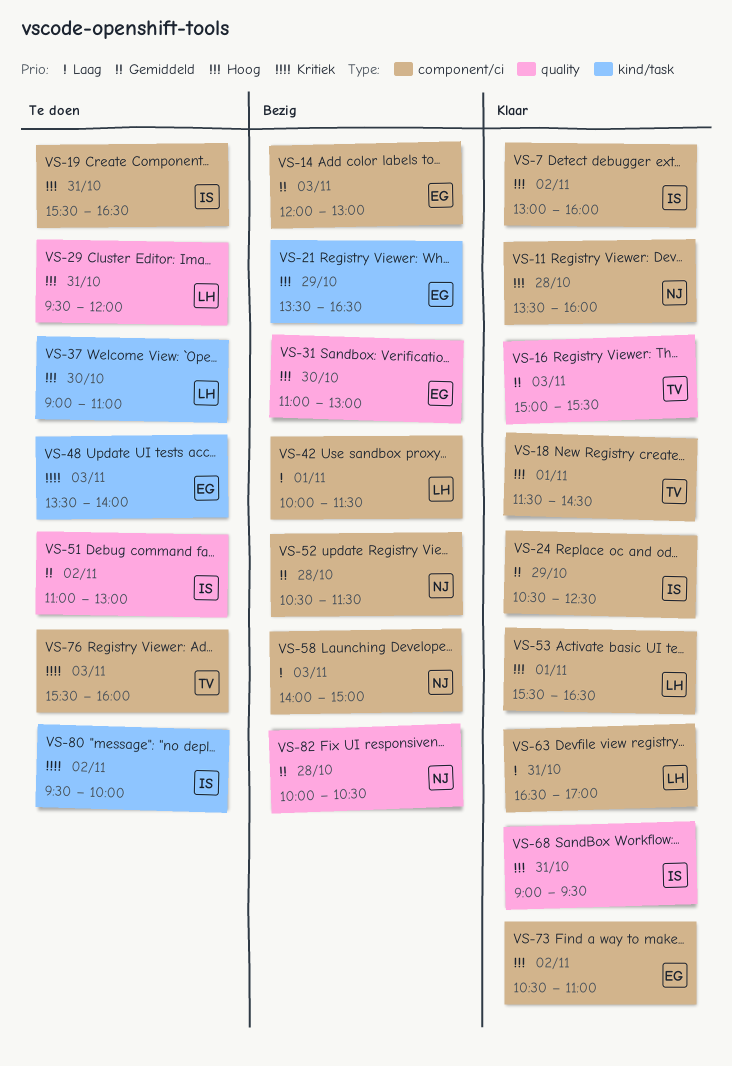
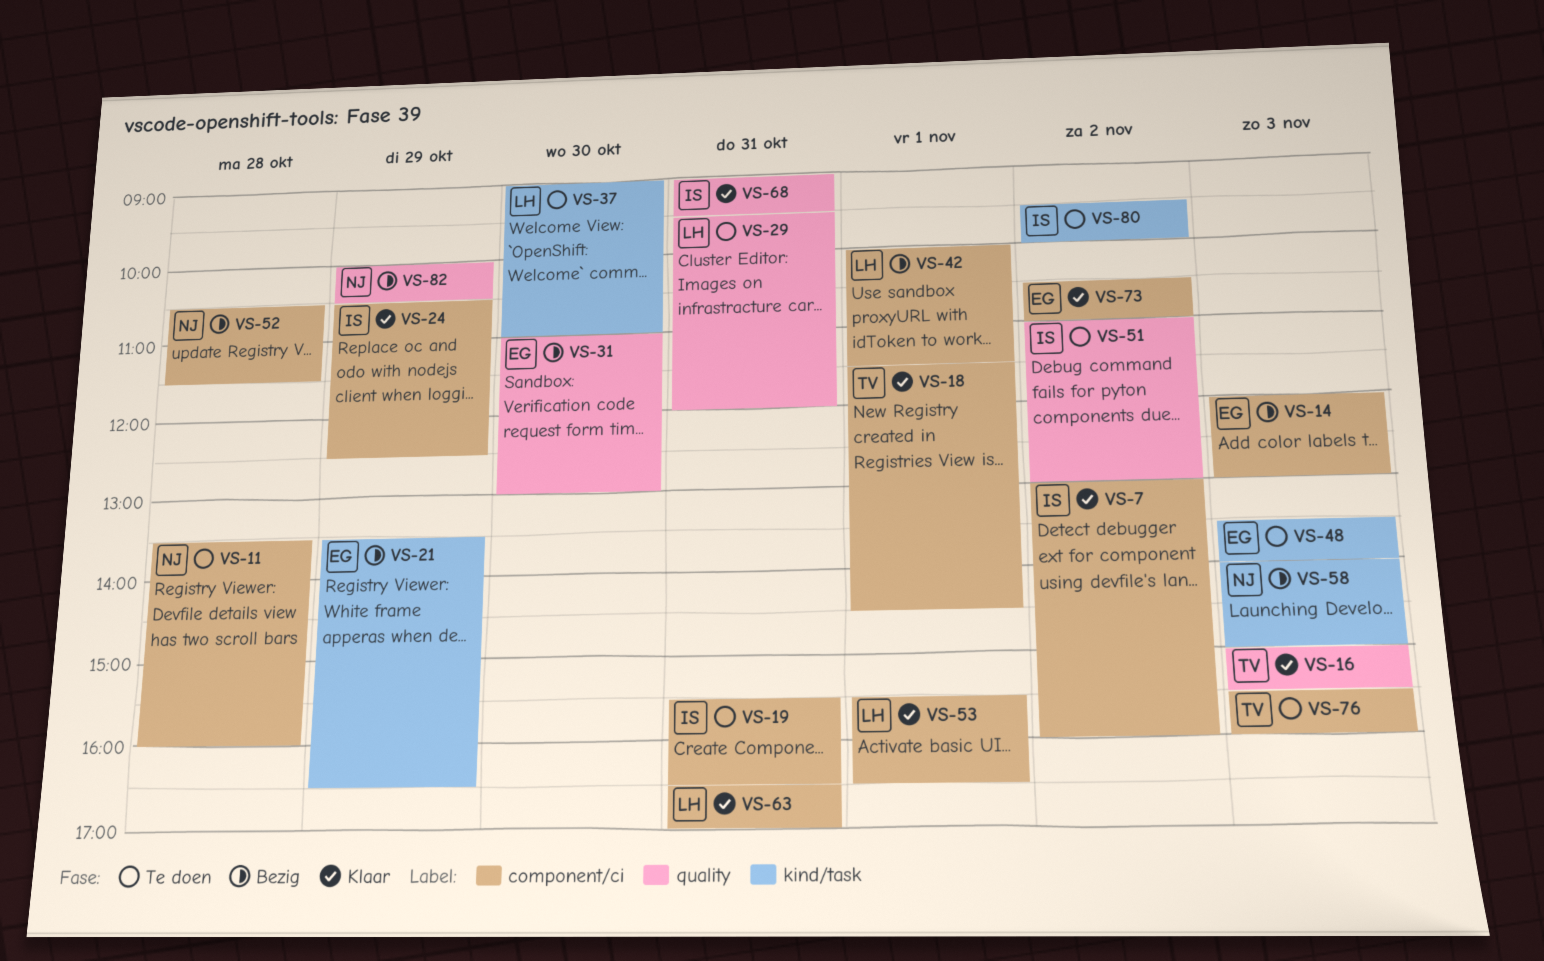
VS-11, status: Klaar -> Te doen
VS-58, label: component/ci -> kind/task
VS-82, day: Oct 28 -> Oct 29

